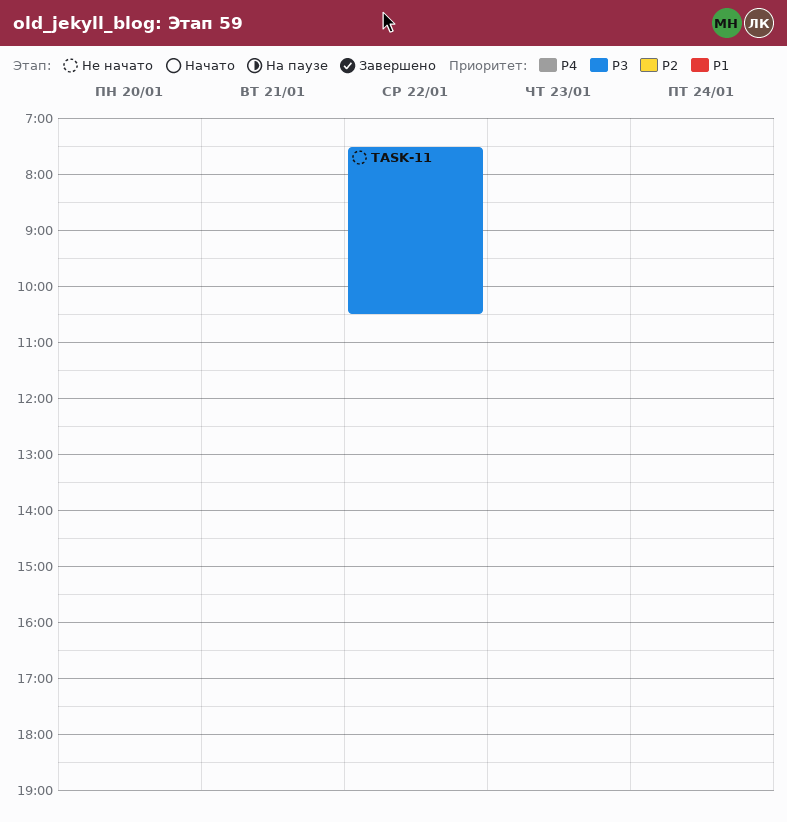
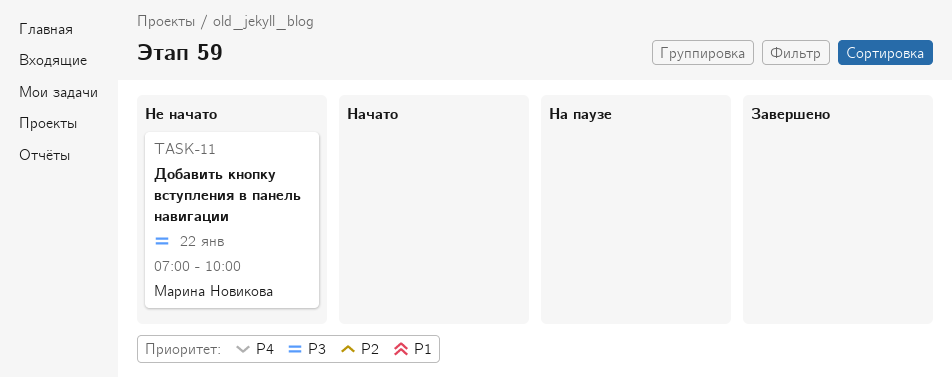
TASK-11, begins: 07:30 -> 07:00
TASK-11, ends: 10:30 -> 10:00

